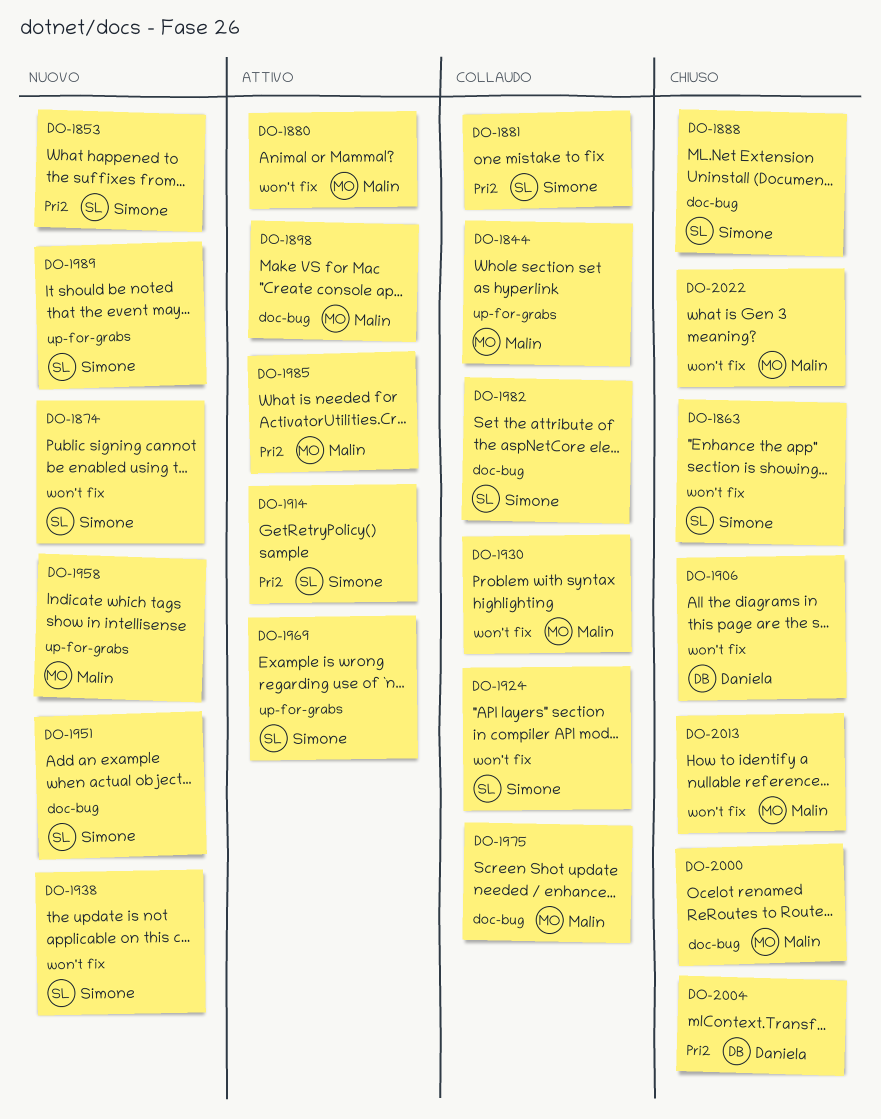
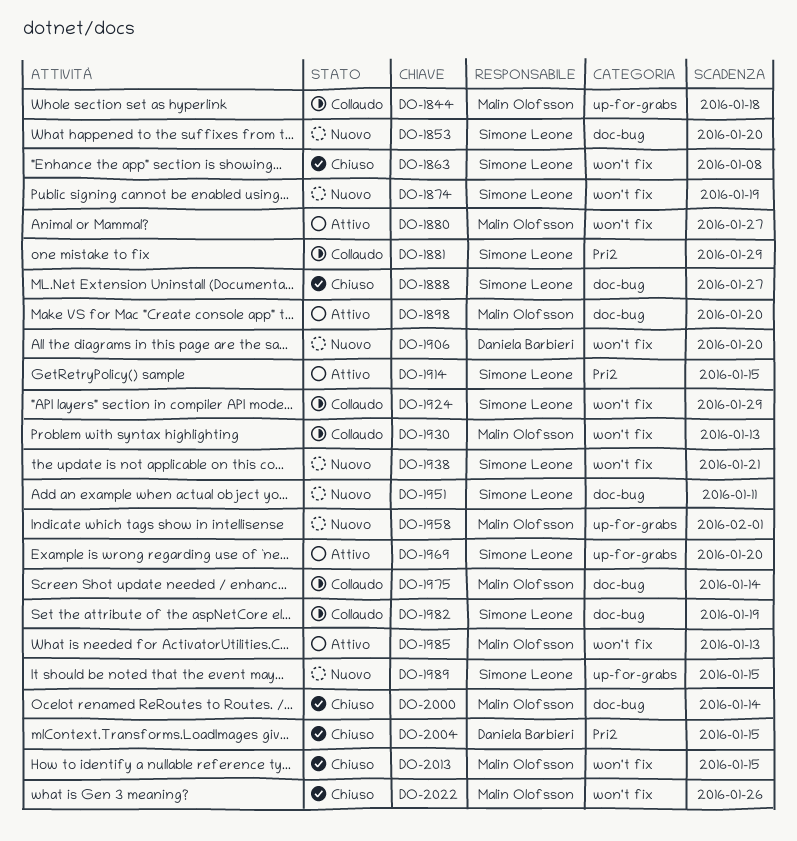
DO-1853, label: Pri2 -> doc-bug
DO-1906, status: Chiuso -> Nuovo
DO-1985, label: Pri2 -> won't fix

